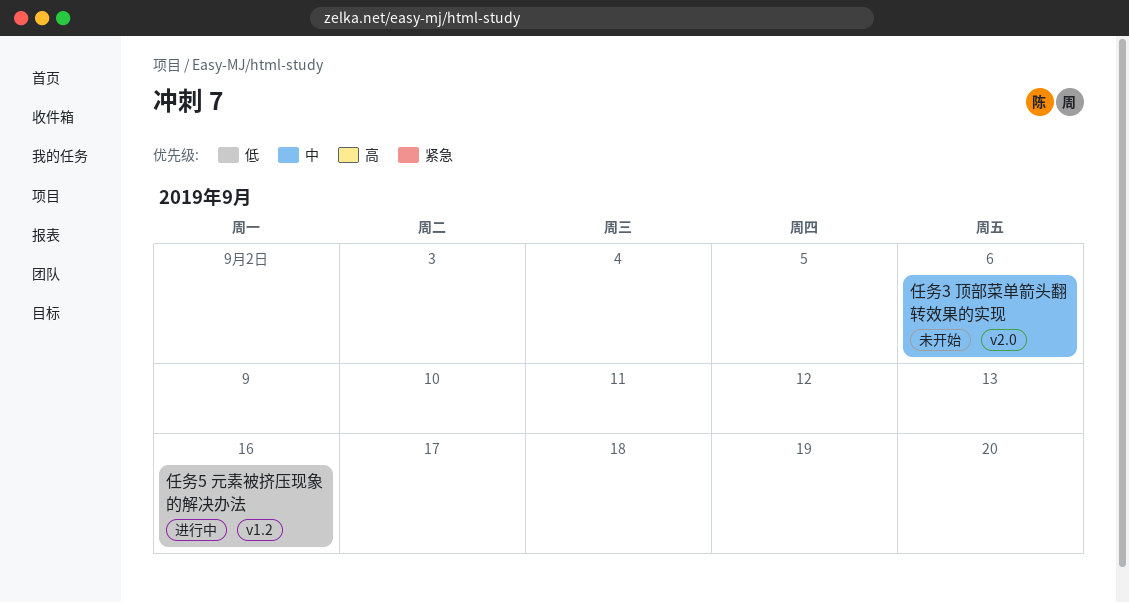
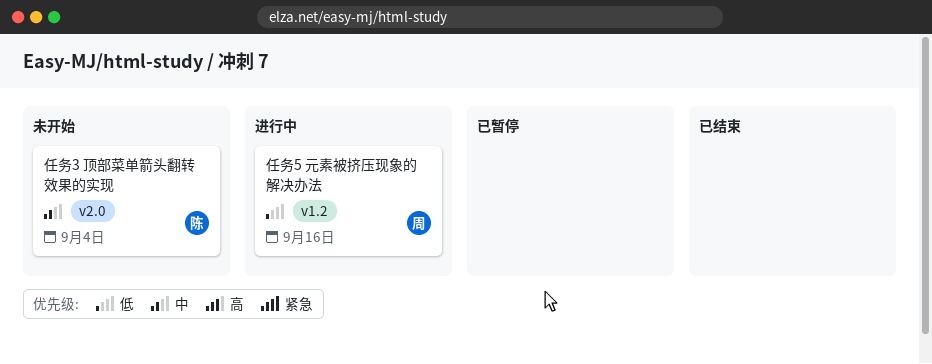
任务3 顶部菜单箭头翻转效果的实现, due: Sep 6 -> Sep 4

